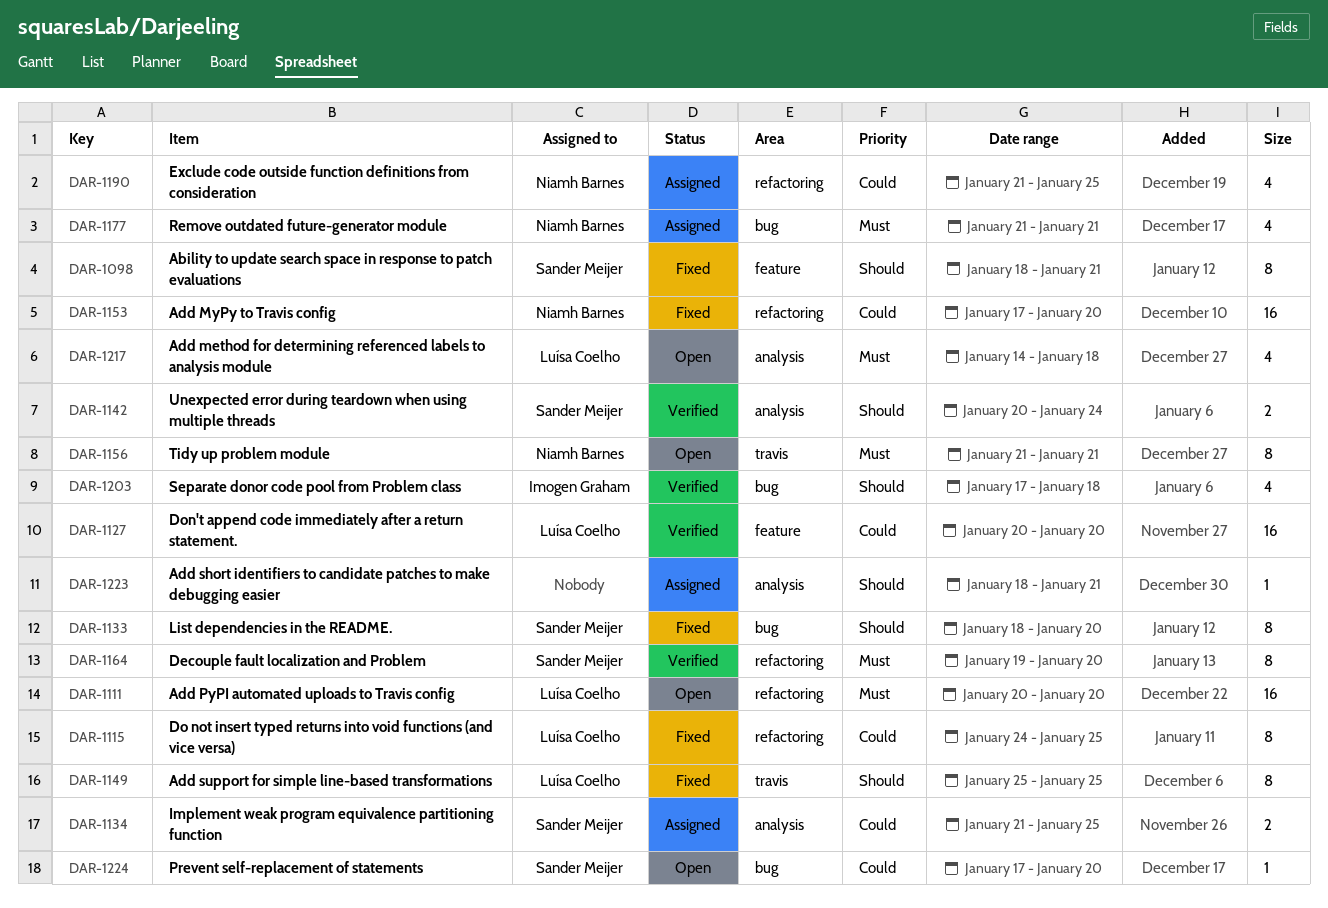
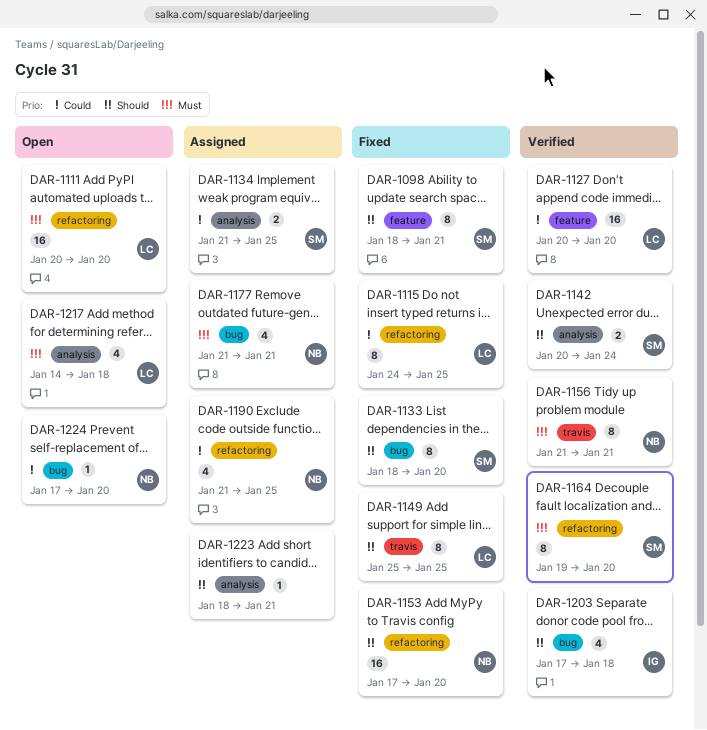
DAR-1153, priority: Could -> Should
DAR-1156, status: Open -> Verified
DAR-1224, owner: Sander Meijer -> Niamh Barnes

